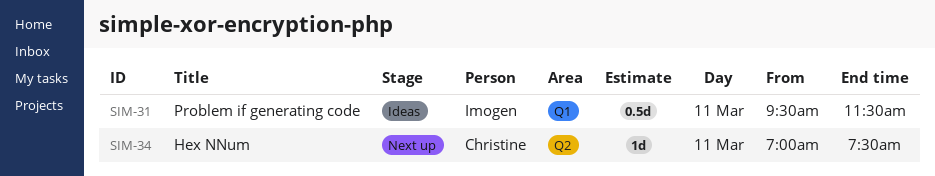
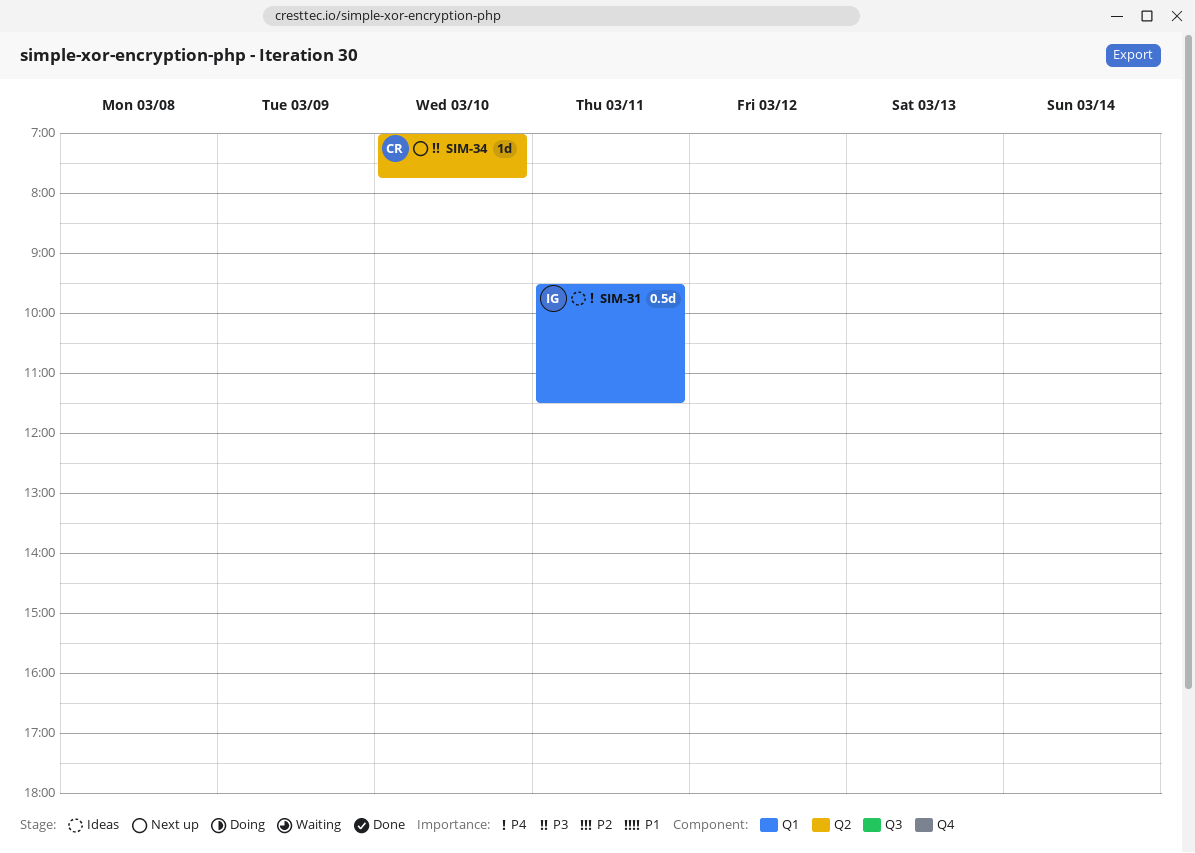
SIM-34, day: Mar 11 -> Mar 10
SIM-34, ends: 07:30 -> 07:45

